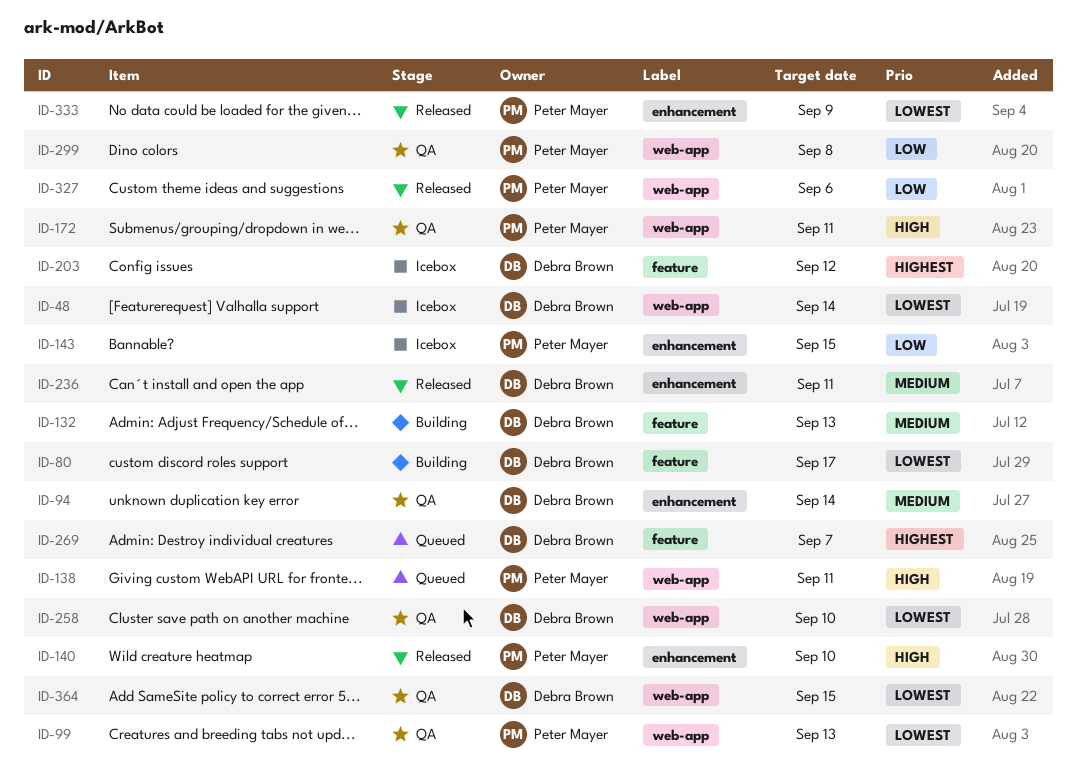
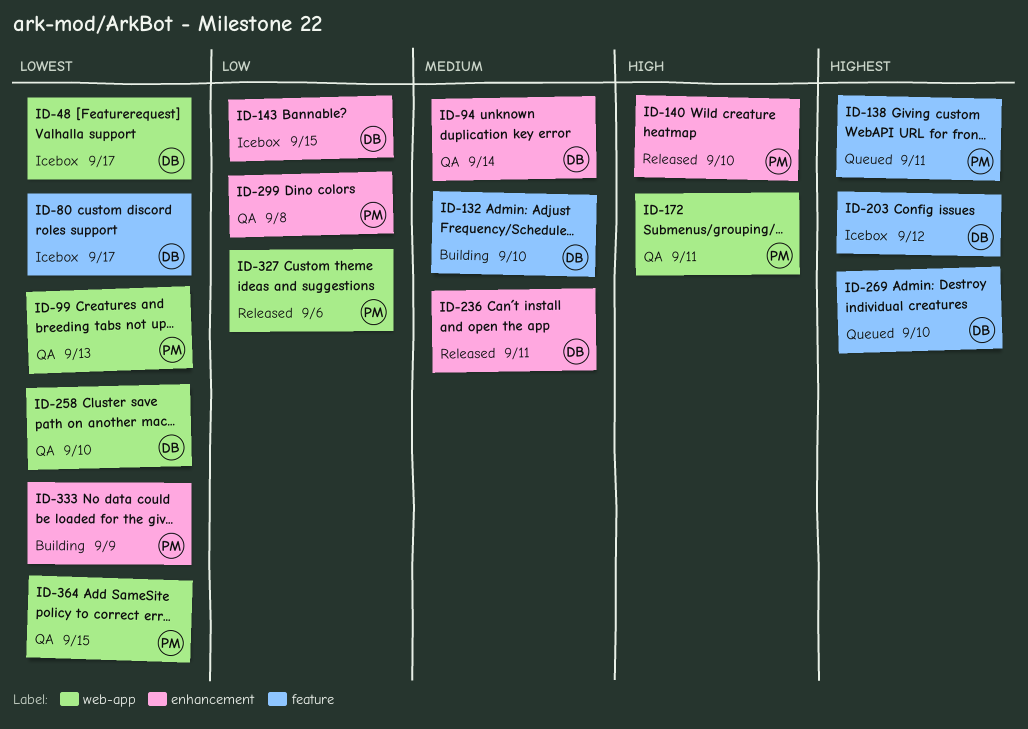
ID-48, due: Sep 14 -> Sep 17
ID-80, status: Building -> Icebox
ID-132, due: Sep 13 -> Sep 10
ID-138, priority: High -> Highest
ID-138, label: web-app -> feature
ID-143, owner: Peter Mayer -> Debra Brown
ID-269, due: Sep 7 -> Sep 10
ID-299, label: web-app -> enhancement
ID-333, status: Released -> Building
ID-364, owner: Debra Brown -> Peter Mayer

